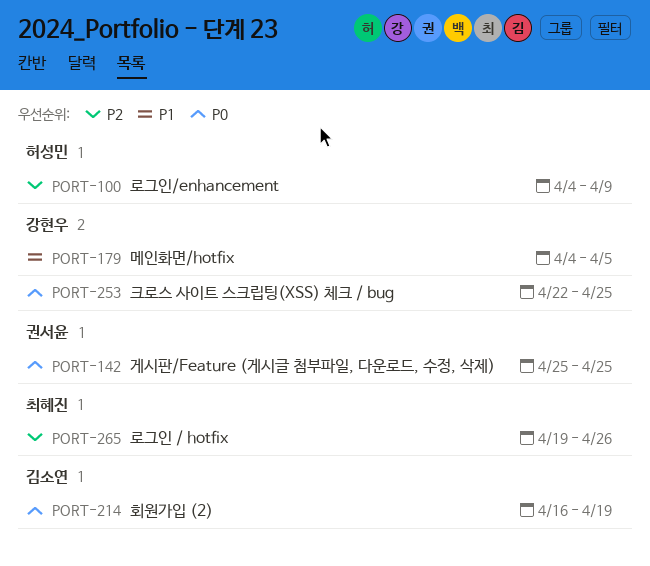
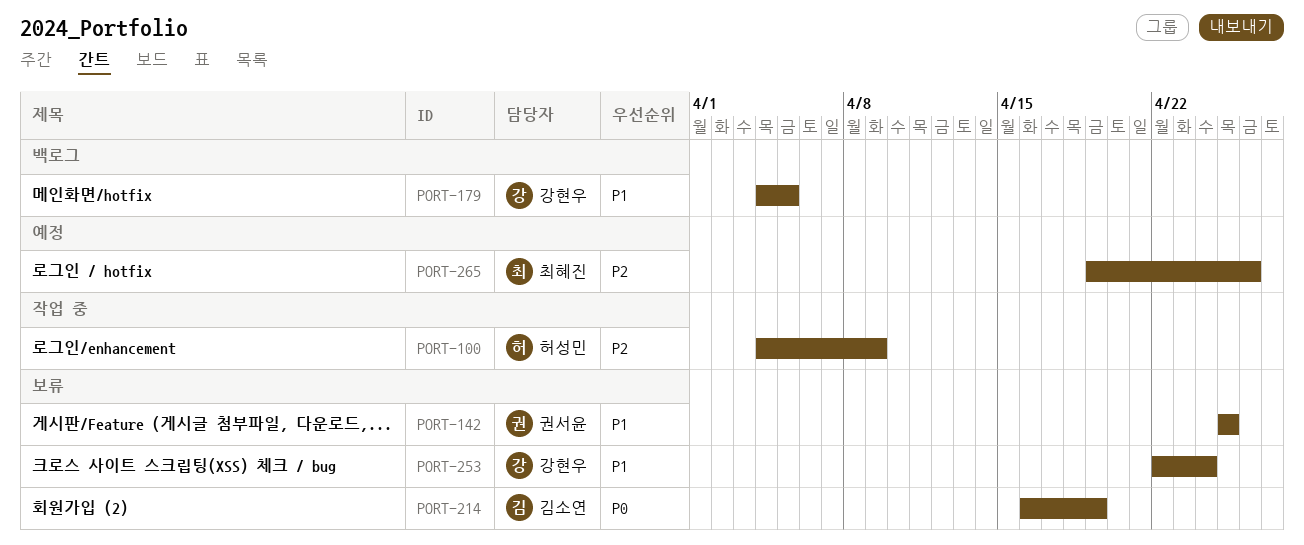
PORT-142, priority: P0 -> P1
PORT-253, priority: P0 -> P1
PORT-253, due: Apr 25 -> Apr 24

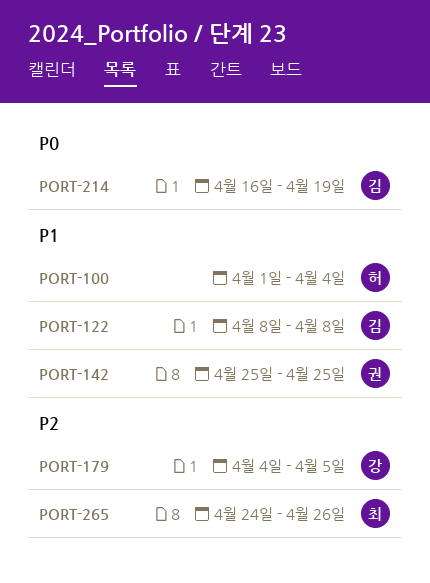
PORT-100, priority: P2 -> P1
PORT-100, start: Apr 4 -> Apr 1
PORT-100, due: Apr 9 -> Apr 4
PORT-122: none -> present
PORT-179, priority: P1 -> P2
PORT-253: present -> none
PORT-265, start: Apr 19 -> Apr 24

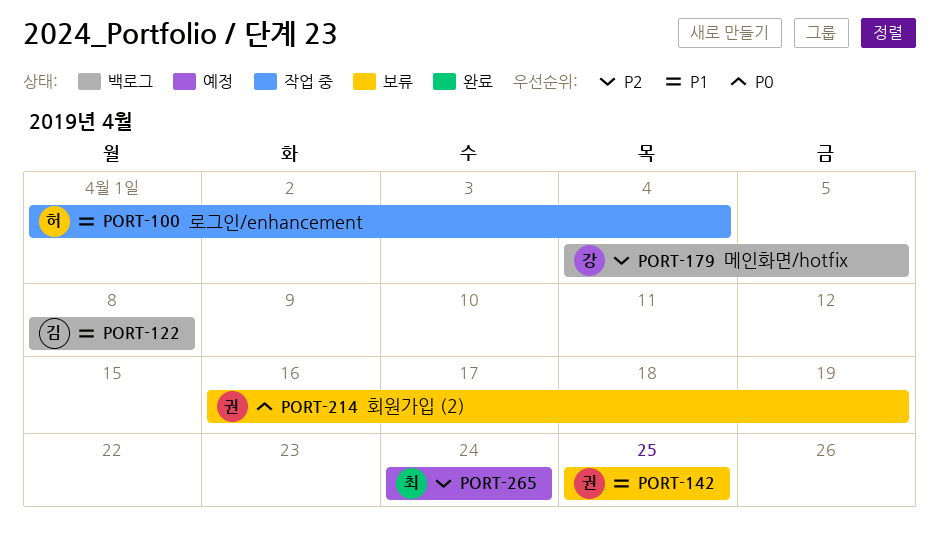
PORT-214, owner: 김 -> 권
PORT-265, due: Apr 26 -> Apr 24

